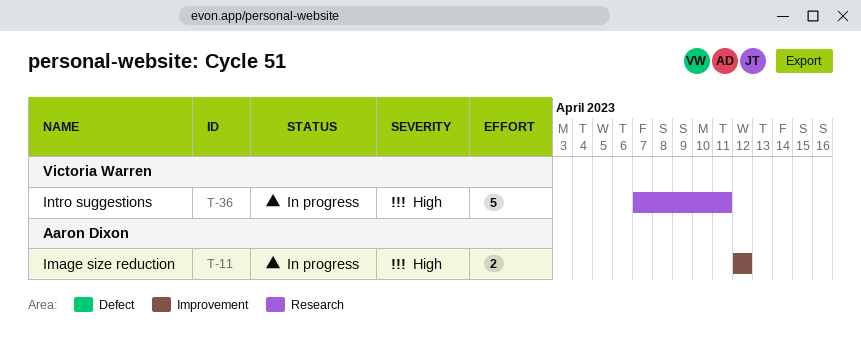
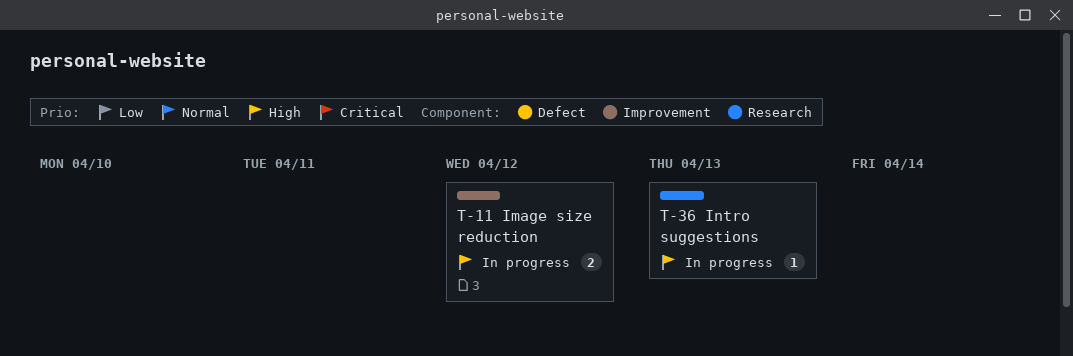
T-36, estimate: 5 -> 1
T-36, due: Apr 11 -> Apr 13

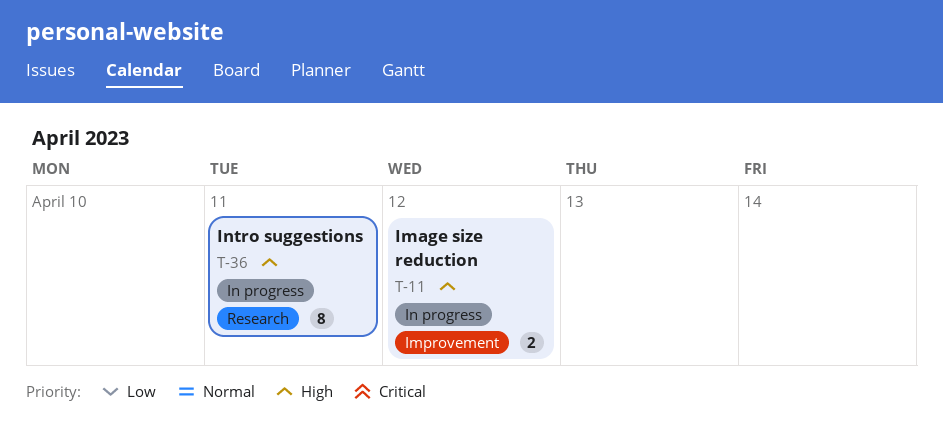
T-36, estimate: 1 -> 8
T-36, due: Apr 13 -> Apr 11

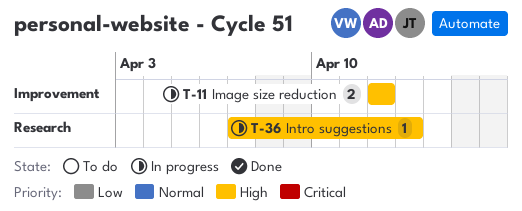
T-36, estimate: 8 -> 1
T-36, due: Apr 11 -> Apr 13

